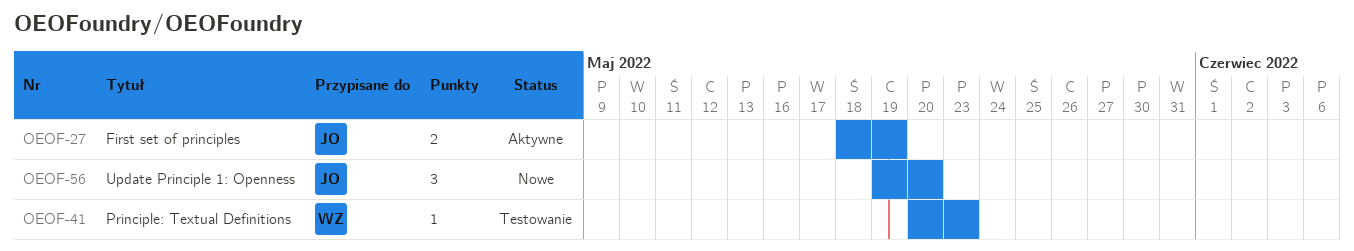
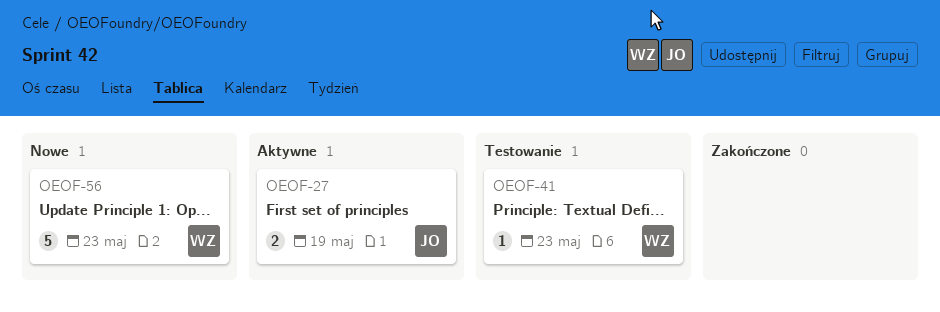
OEOF-56, owner: JO -> WZ
OEOF-56, estimate: 3 -> 5
OEOF-56, due: May 20 -> May 23

